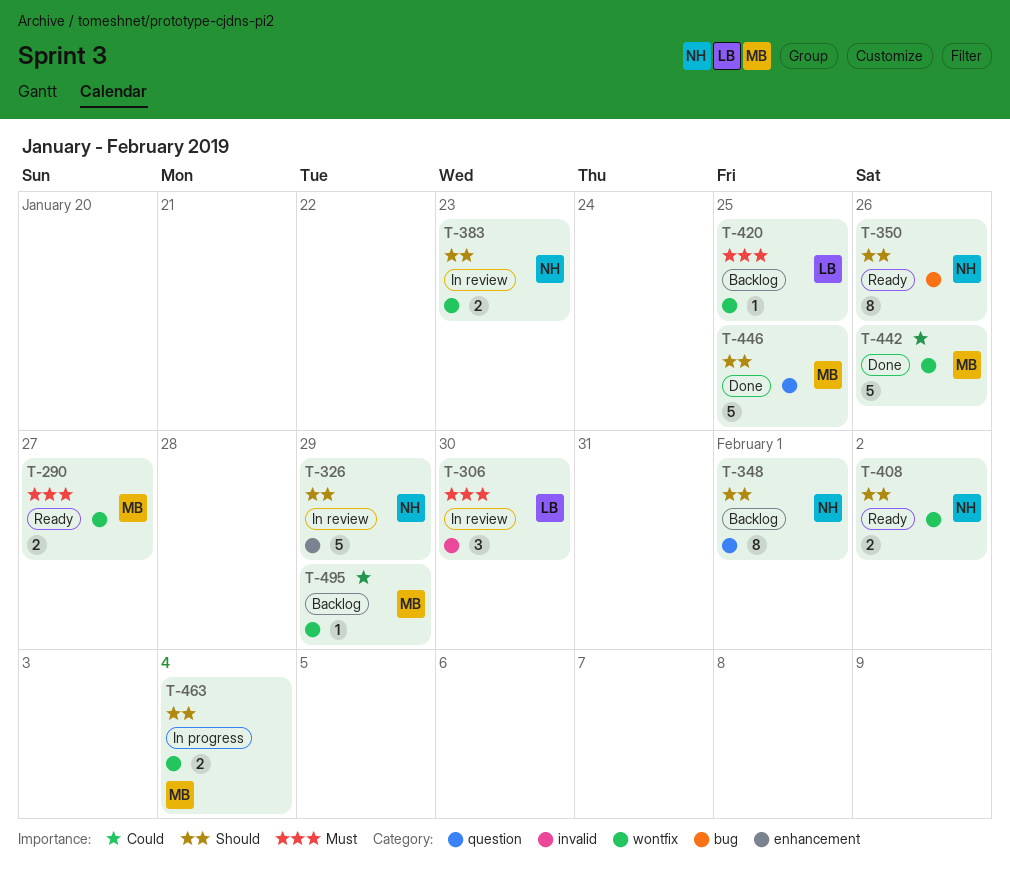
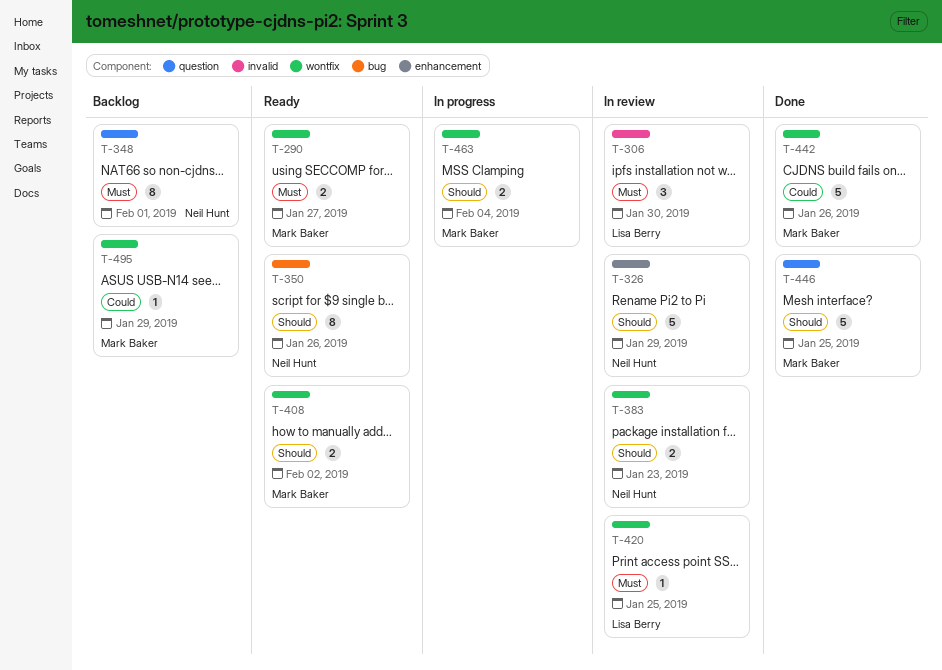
T-348, priority: Should -> Must
T-408, owner: Neil Hunt -> Mark Baker
T-420, status: Backlog -> In review

